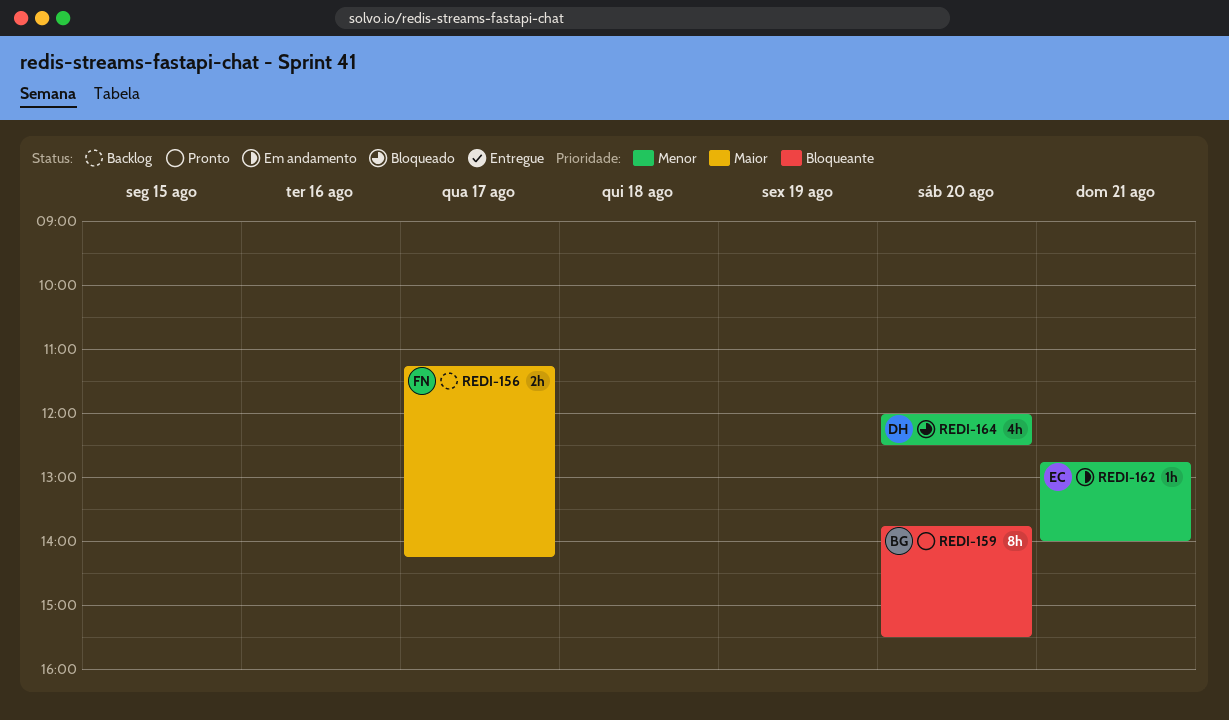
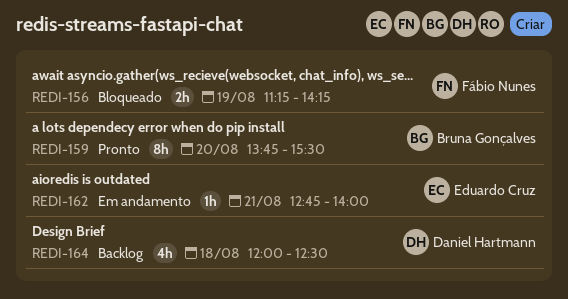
REDI-156, status: Backlog -> Bloqueado
REDI-156, day: Aug 17 -> Aug 19
REDI-164, status: Bloqueado -> Backlog
REDI-164, day: Aug 20 -> Aug 18

